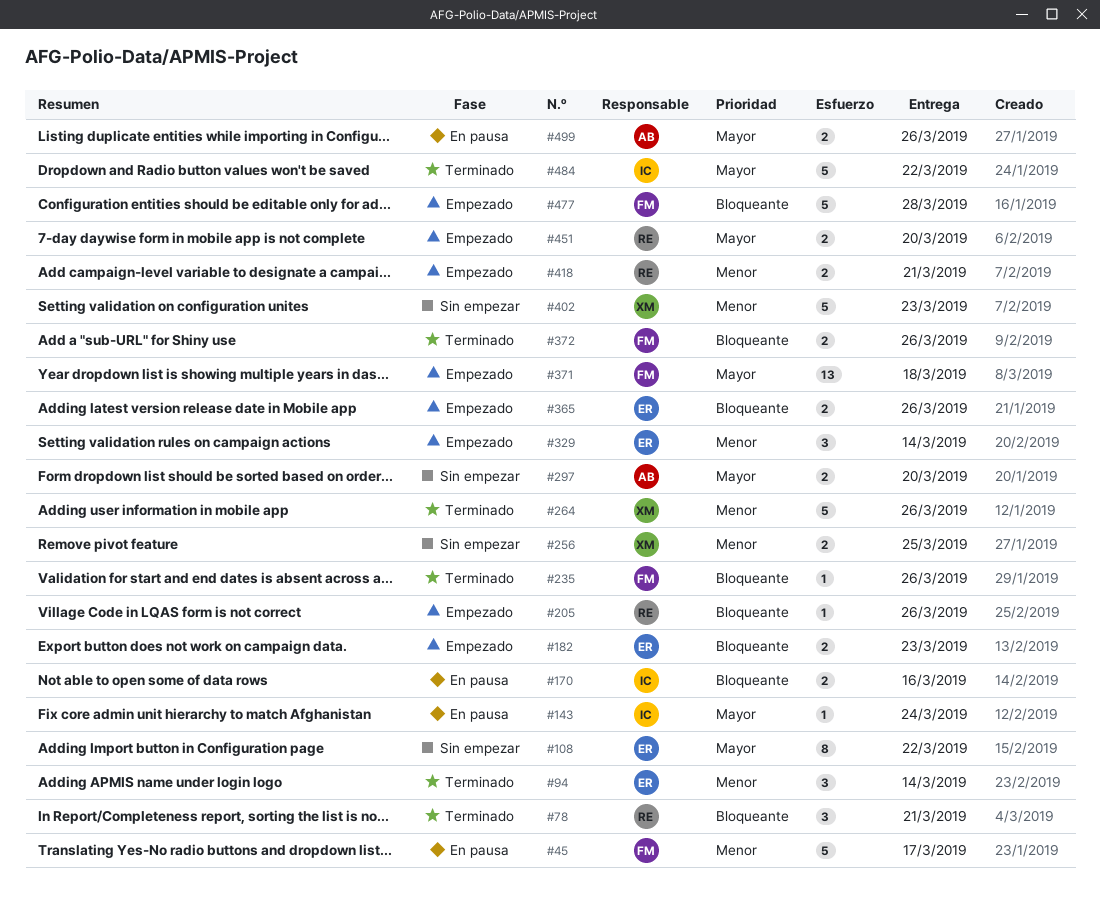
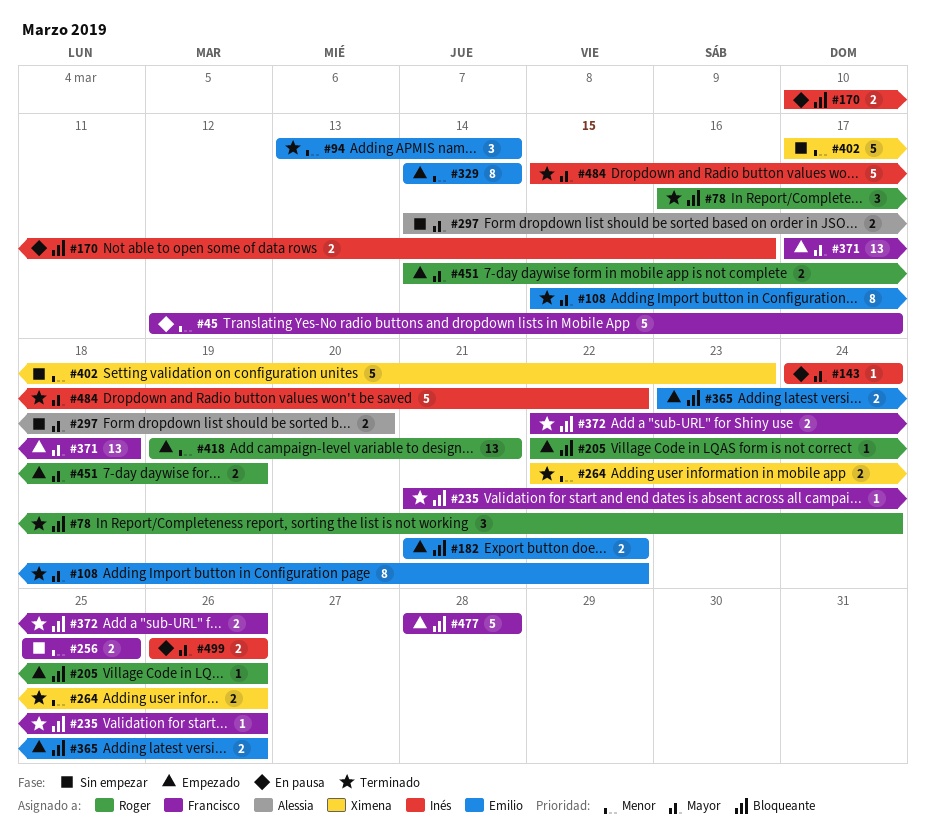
#78, due: Mar 21 -> Mar 24
#108, status: Sin empezar -> Terminado
#182, due: Mar 23 -> Mar 22
#256, owner: Ximena -> Francisco
#264, estimate: 5 -> 2
#329, estimate: 3 -> 8
#418, estimate: 2 -> 13
#451, due: Mar 20 -> Mar 19
#499, owner: Alessia -> Inés

